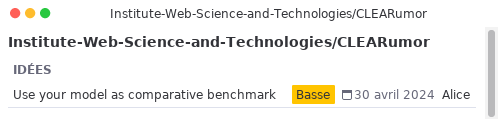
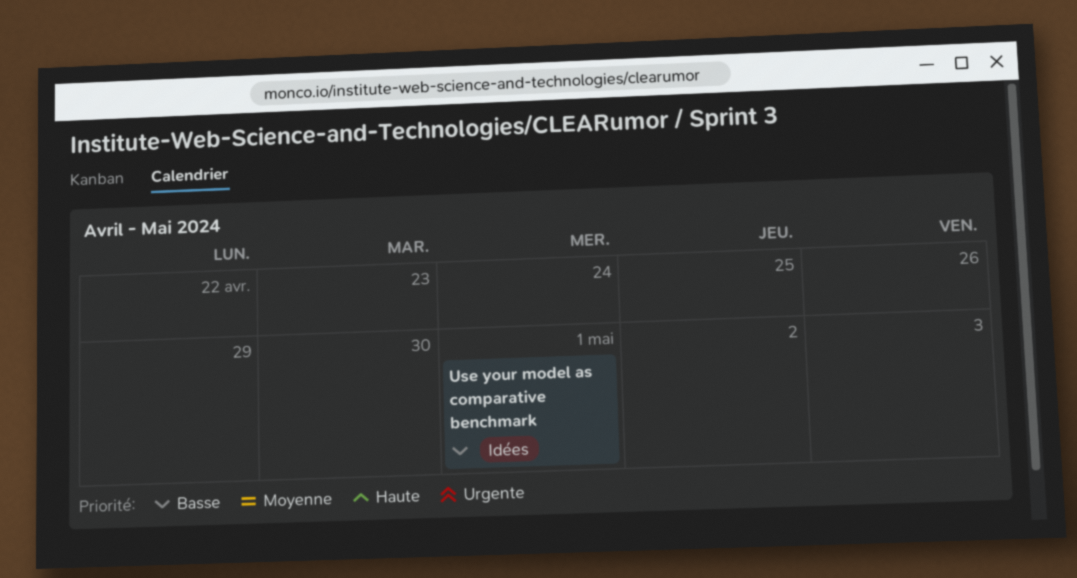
Use your model as comparative benchmark, due: Apr 30 -> May 1

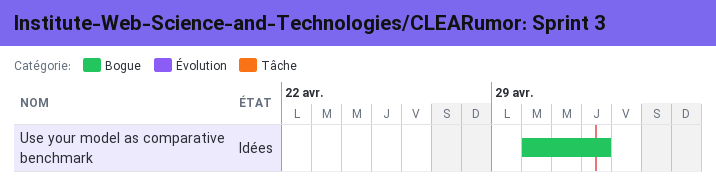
Use your model as comparative benchmark, due: May 1 -> May 2

